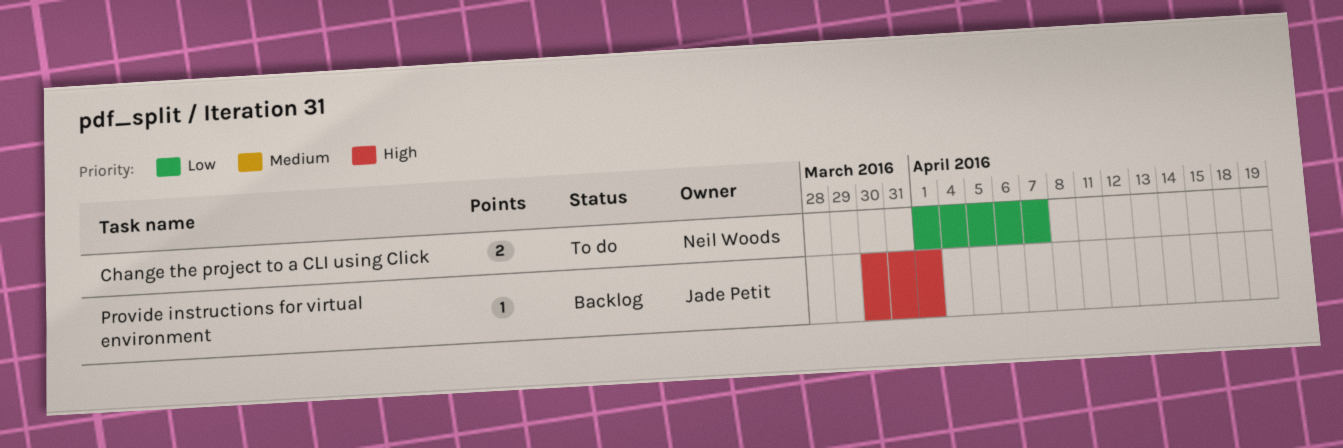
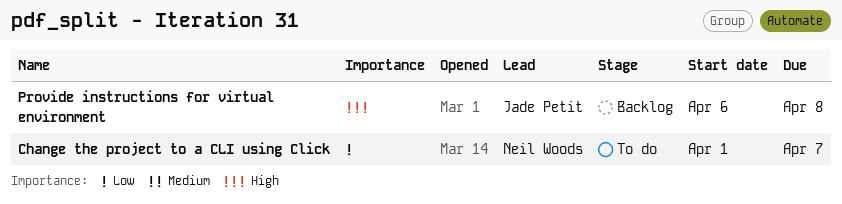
Provide instructions for virtual environment, start: Mar 30 -> Apr 6
Provide instructions for virtual environment, due: Apr 1 -> Apr 8

